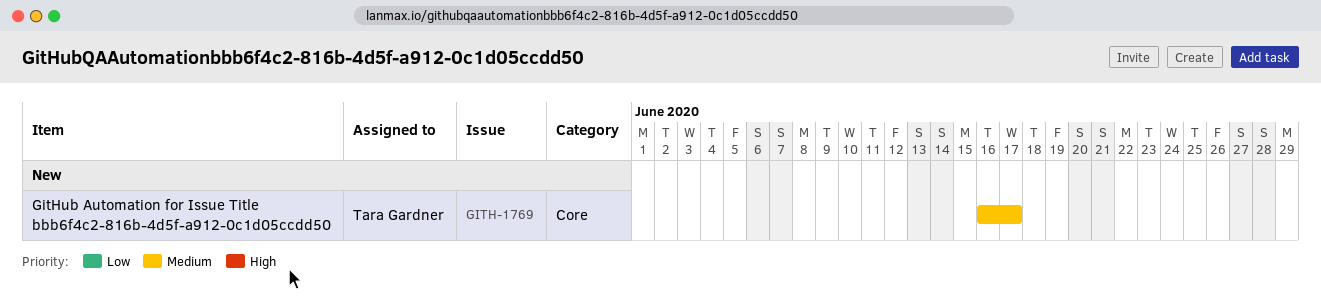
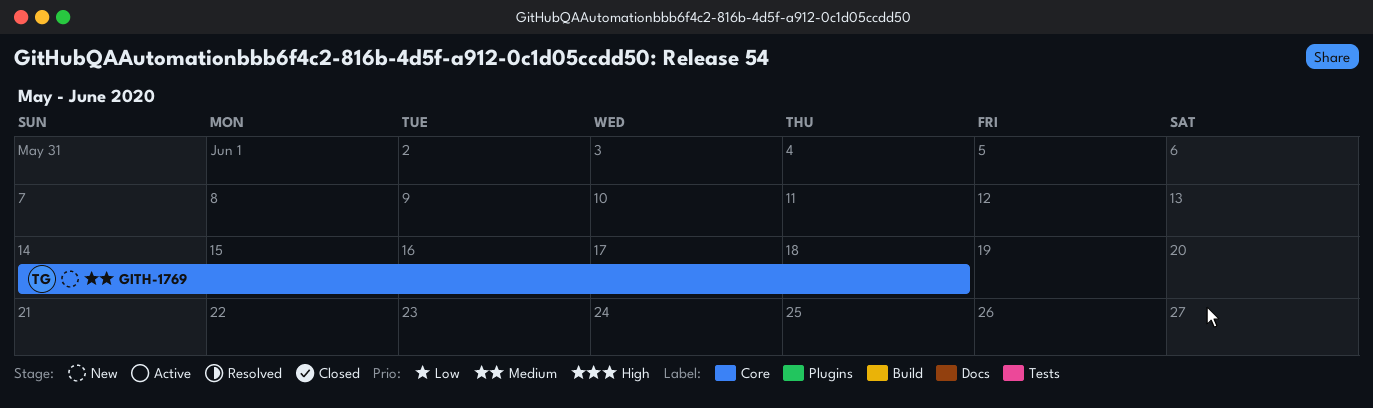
GITH-1769, start: Jun 16 -> Jun 14
GITH-1769, due: Jun 17 -> Jun 18

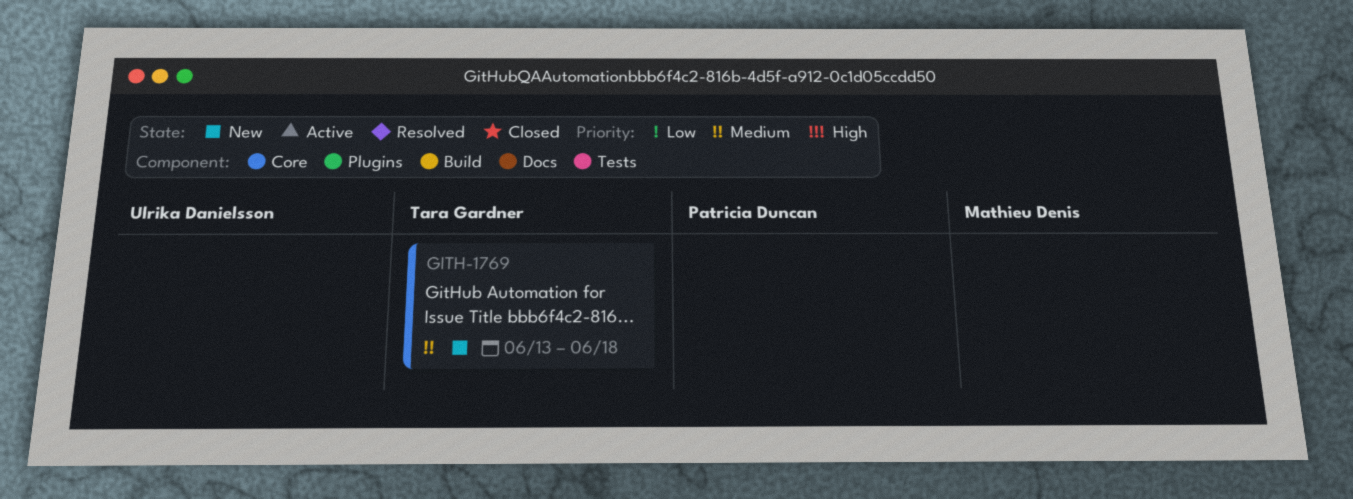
GITH-1769, start: Jun 14 -> Jun 13

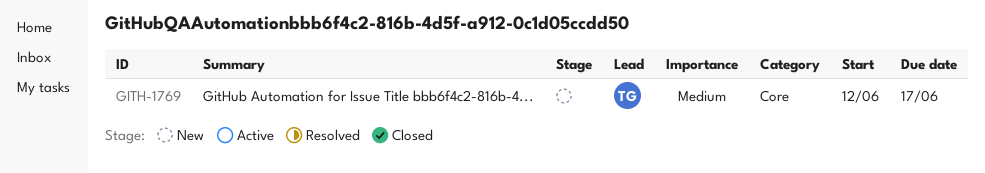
GITH-1769, start: Jun 13 -> Jun 12
GITH-1769, due: Jun 18 -> Jun 17

